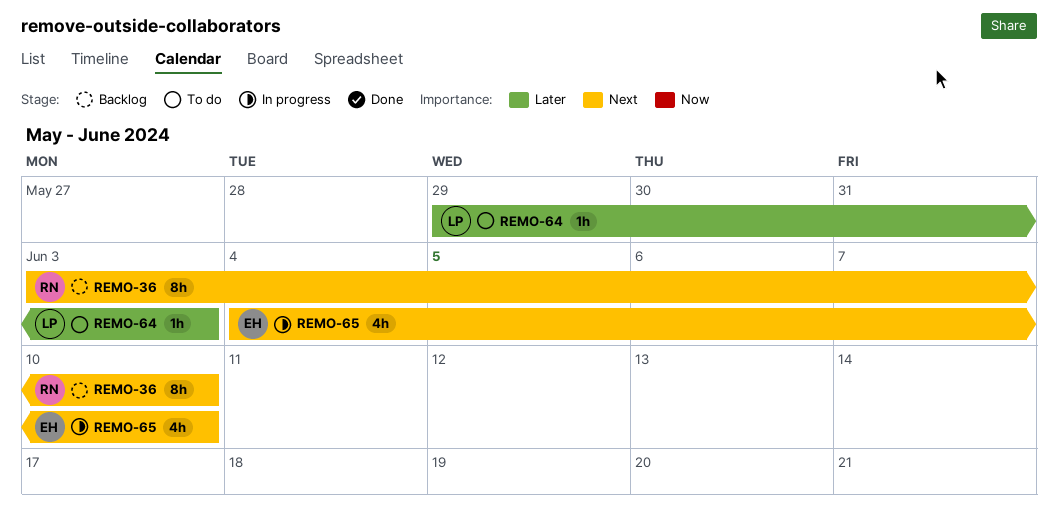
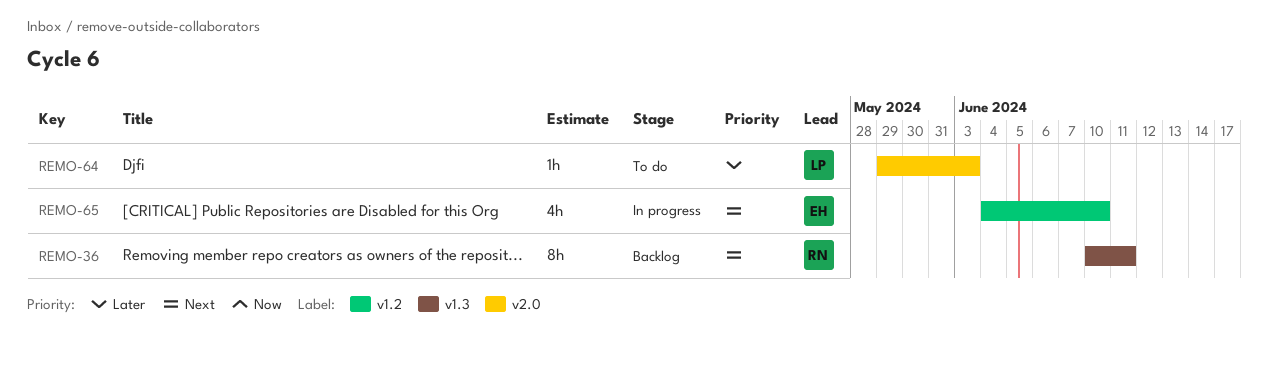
REMO-36, start: Jun 3 -> Jun 10
REMO-36, due: Jun 10 -> Jun 11

